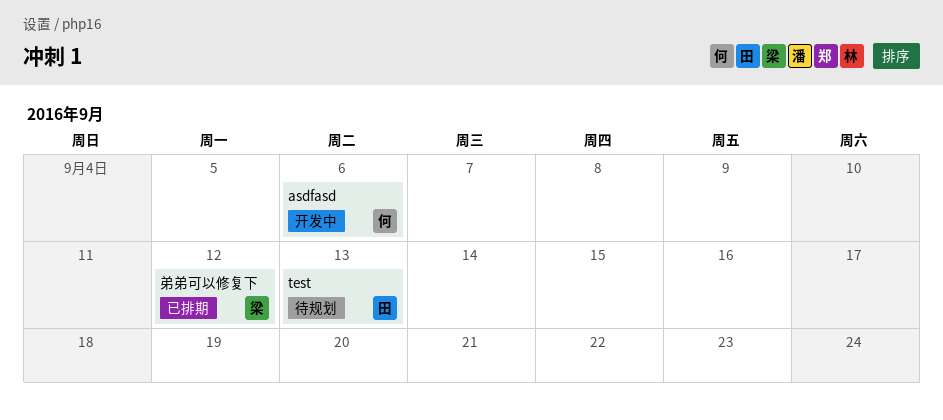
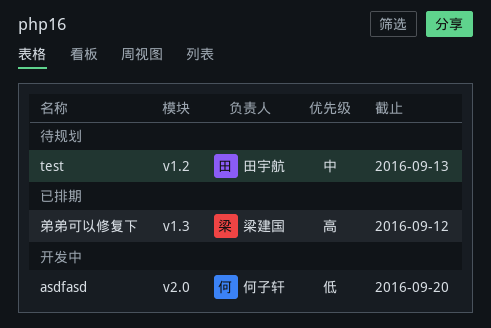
asdfasd, due: Sep 6 -> Sep 20

